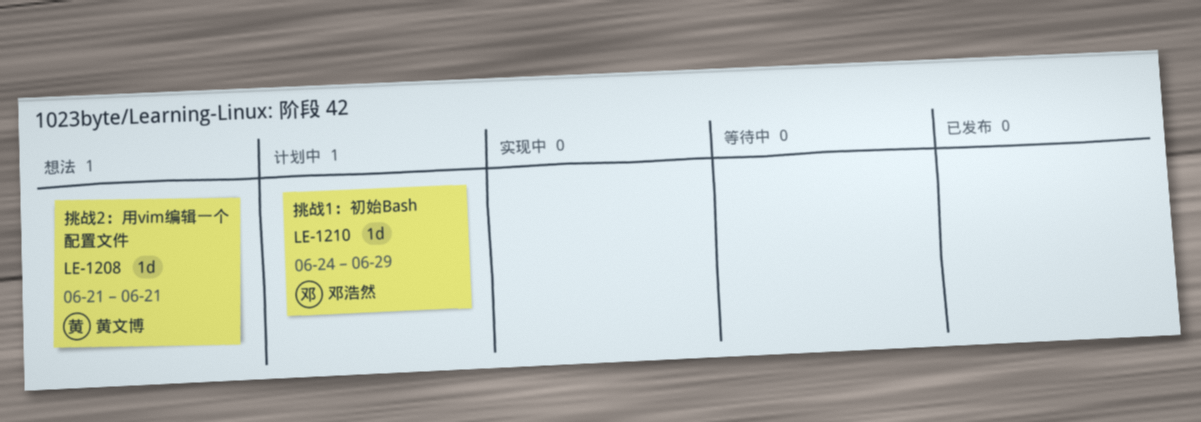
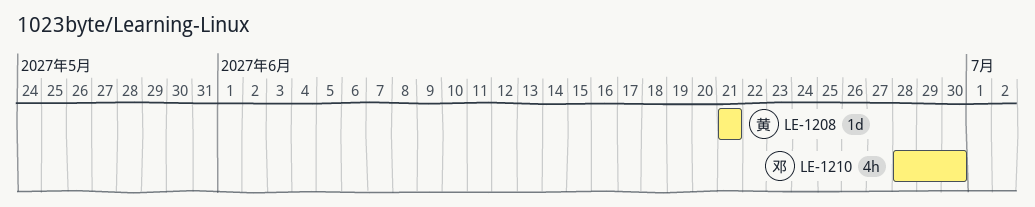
LE-1210, estimate: 1d -> 4h
LE-1210, start: Jun 24 -> Jun 28
LE-1210, due: Jun 29 -> Jun 30

